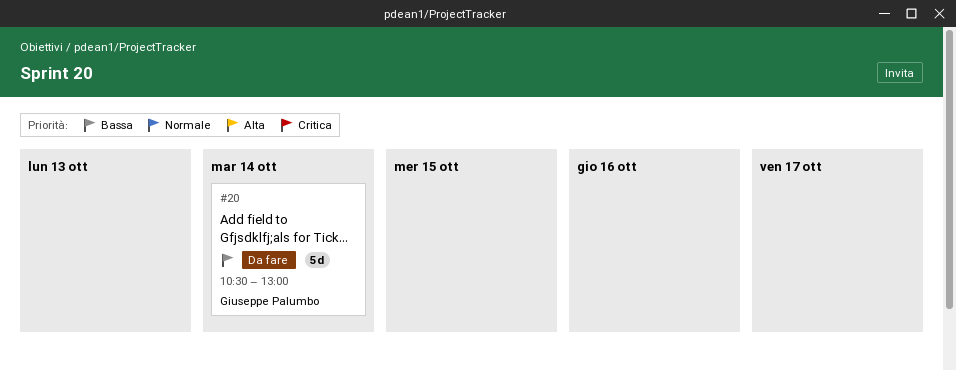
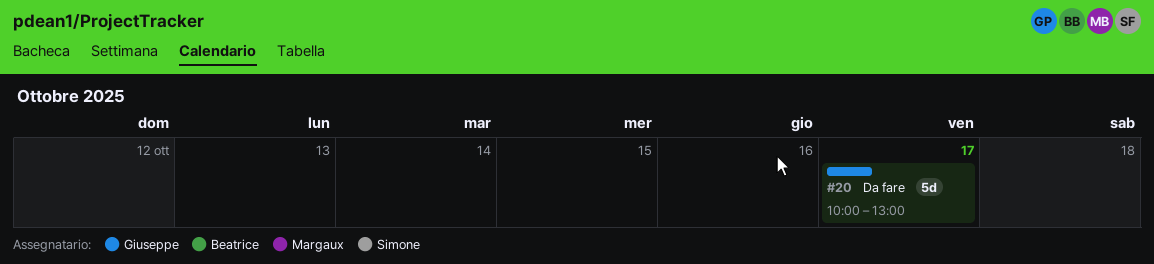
#20, day: Oct 14 -> Oct 17
#20, begins: 10:30 -> 10:00

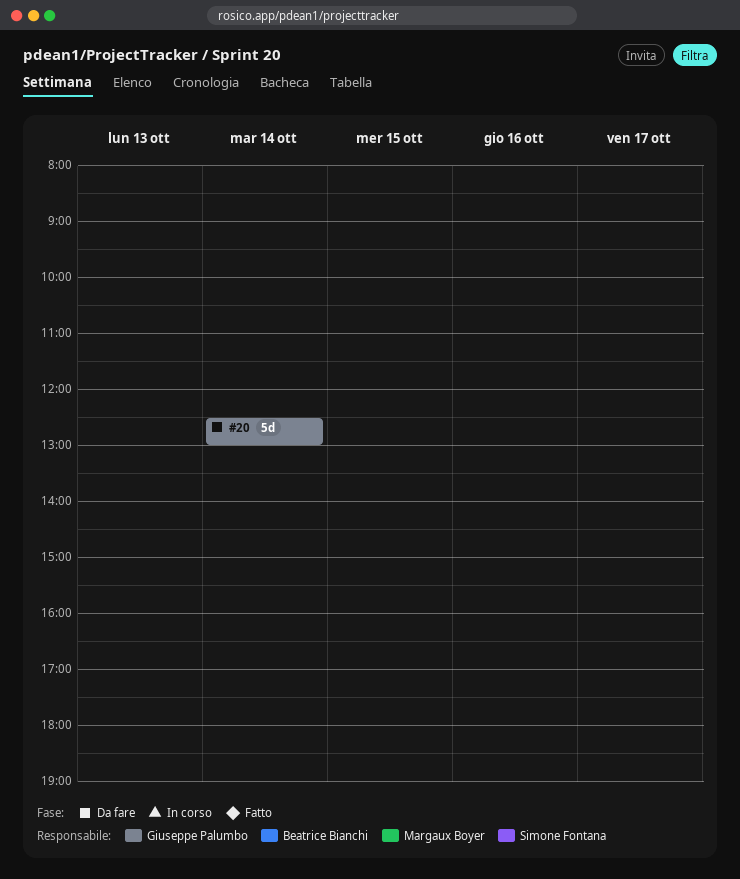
#20, day: Oct 17 -> Oct 14
#20, begins: 10:00 -> 12:30

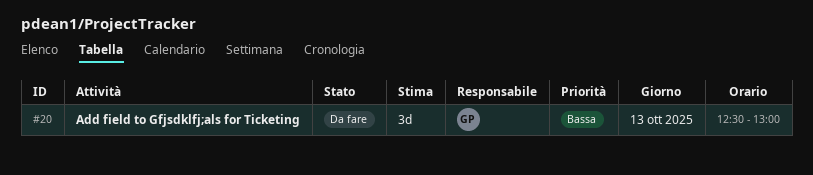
#20, estimate: 5d -> 3d
#20, day: Oct 14 -> Oct 13

